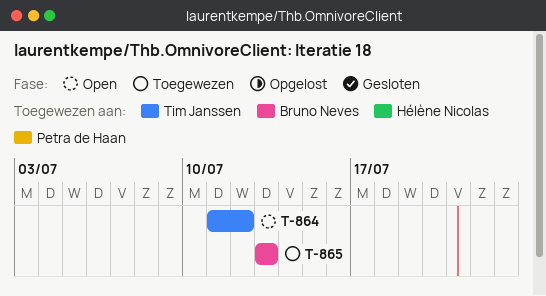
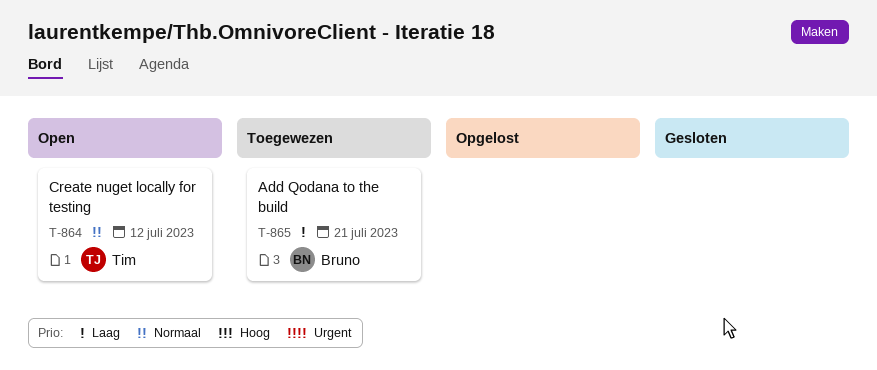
T-865, due: Jul 13 -> Jul 21

